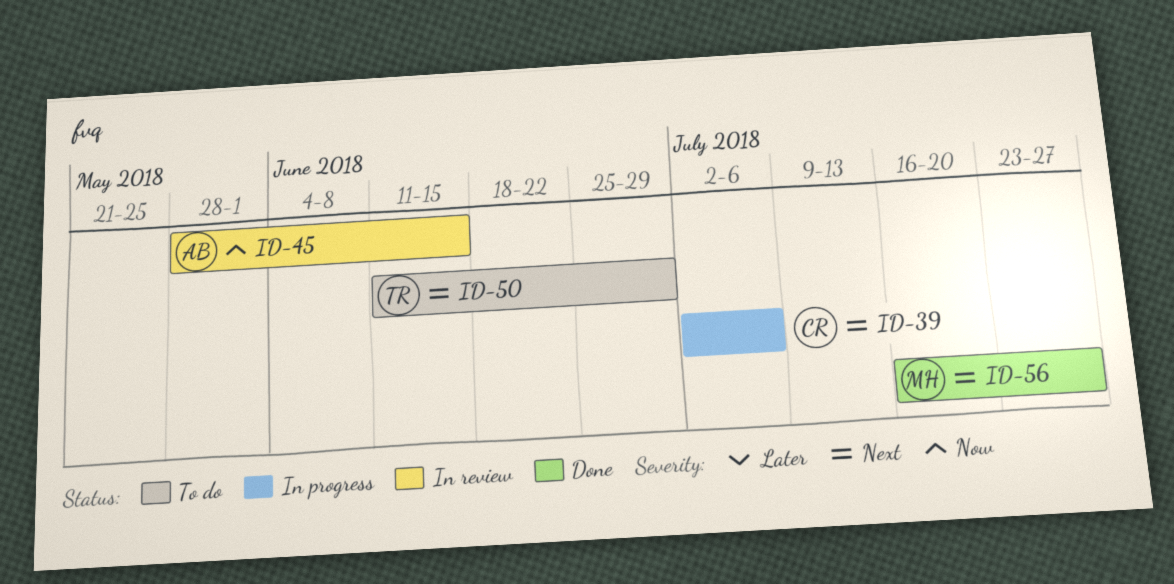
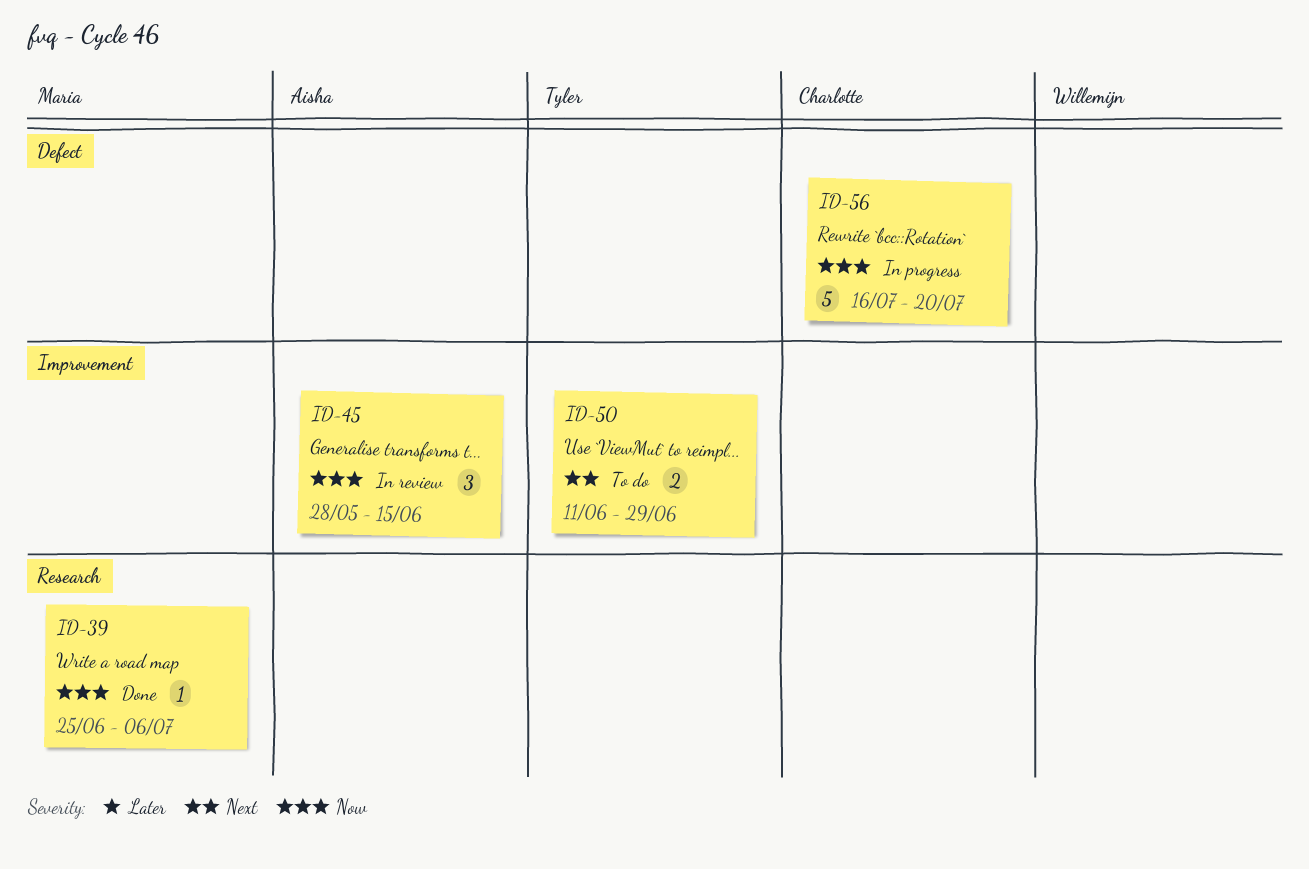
ID-39, status: In progress -> Done
ID-39, owner: Charlotte -> Maria
ID-39, priority: Next -> Now
ID-39, start: Jul 2 -> Jun 25
ID-56, status: Done -> In progress
ID-56, owner: Maria -> Charlotte
ID-56, priority: Next -> Now
ID-56, due: Jul 27 -> Jul 20

